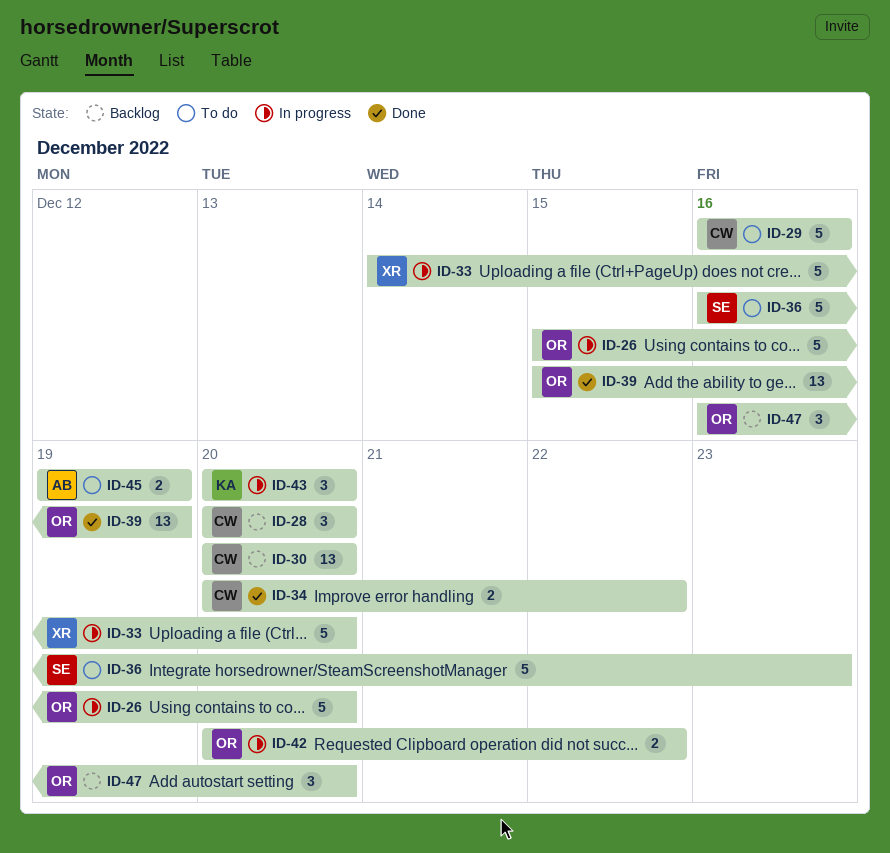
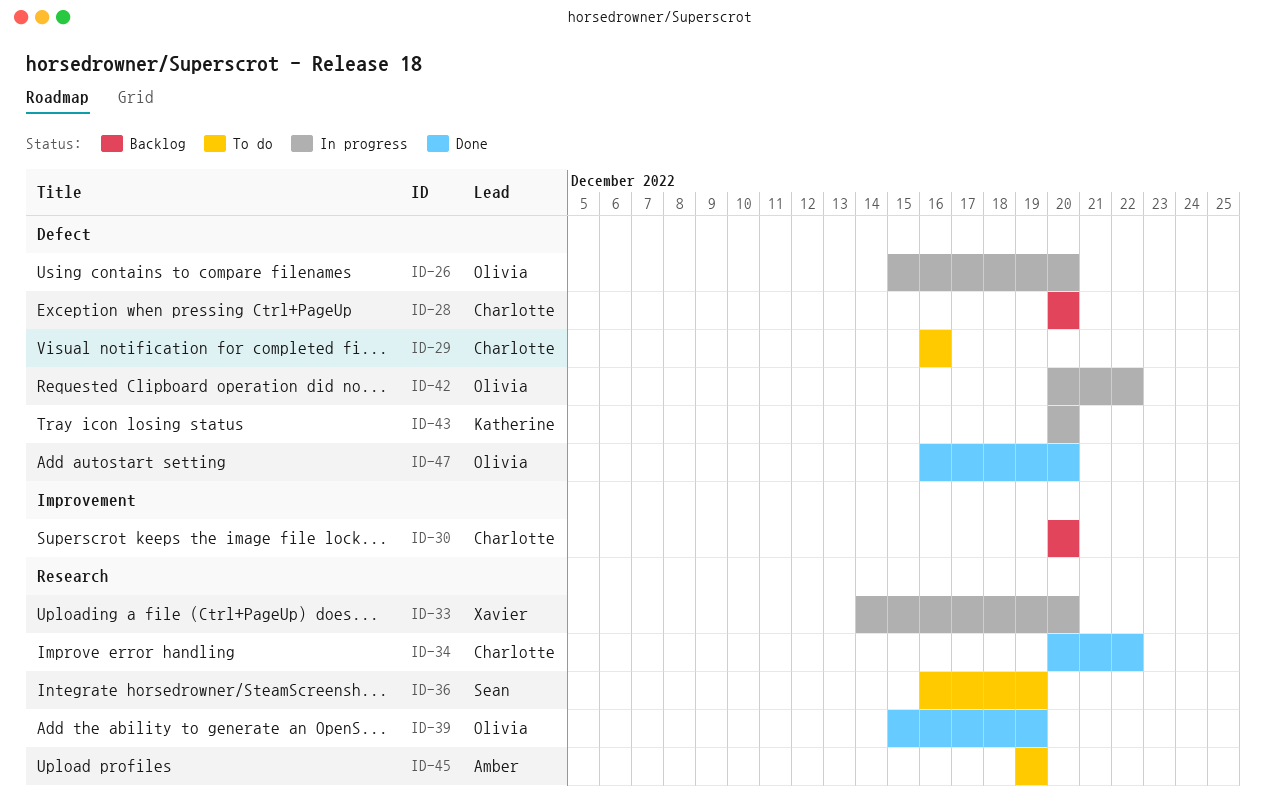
ID-36, due: Dec 23 -> Dec 19
ID-47, status: Backlog -> Done

